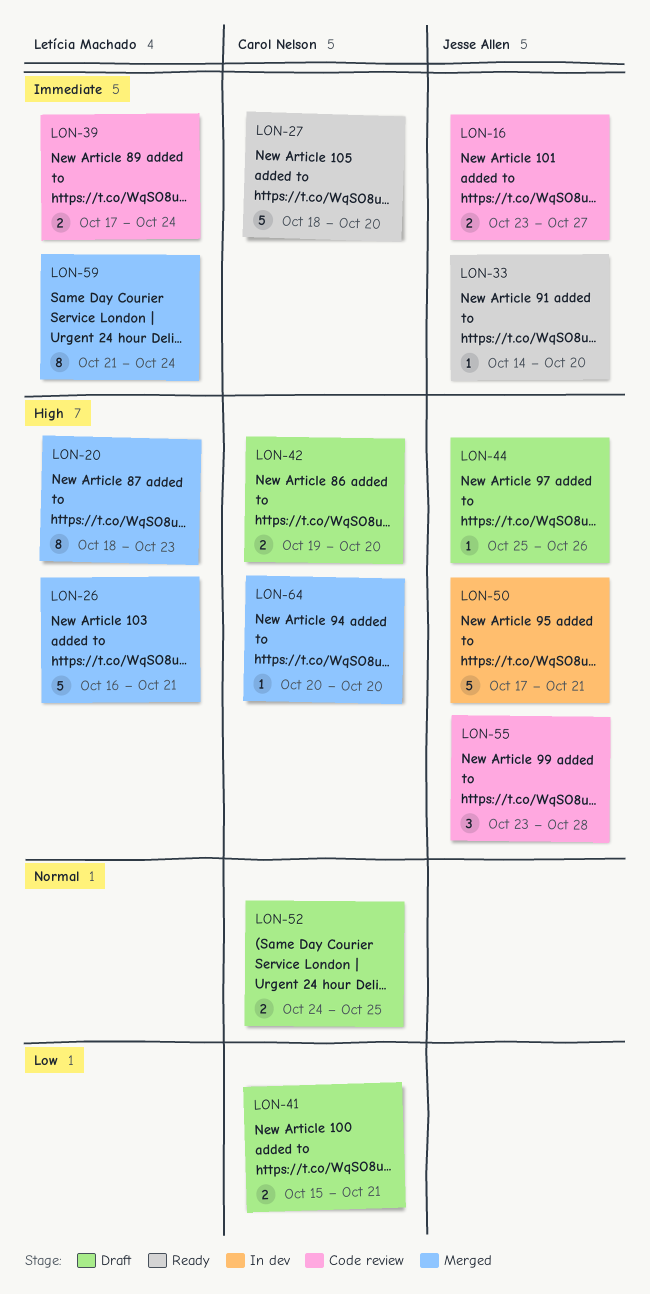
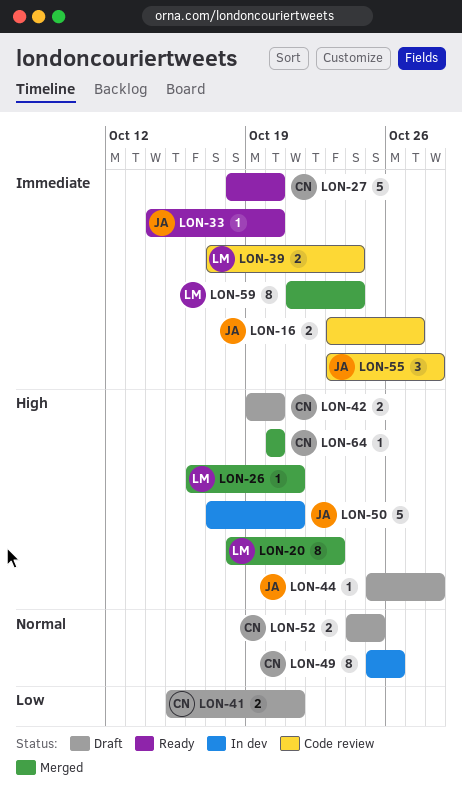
LON-26, estimate: 5 -> 1
LON-44, due: Oct 26 -> Oct 28
LON-49: none -> present
LON-55, priority: High -> Immediate

